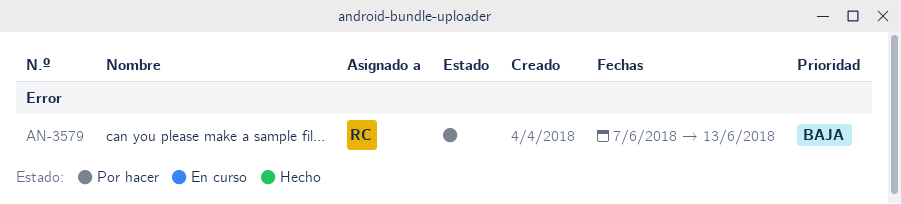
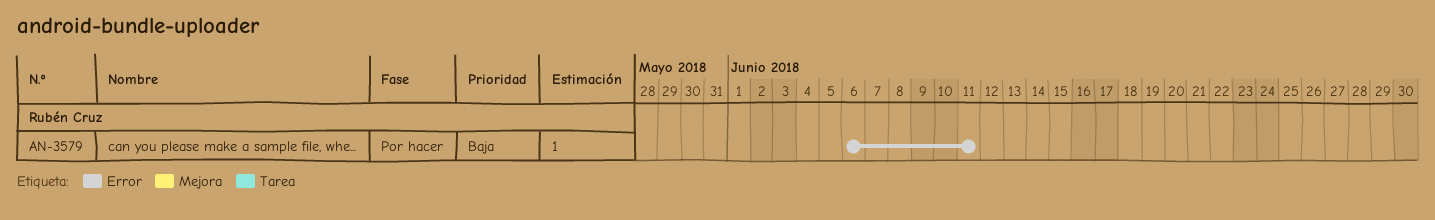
AN-3579, start: Jun 7 -> Jun 6
AN-3579, due: Jun 13 -> Jun 11

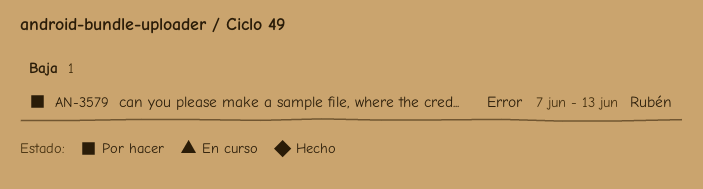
AN-3579, start: Jun 6 -> Jun 7
AN-3579, due: Jun 11 -> Jun 13

